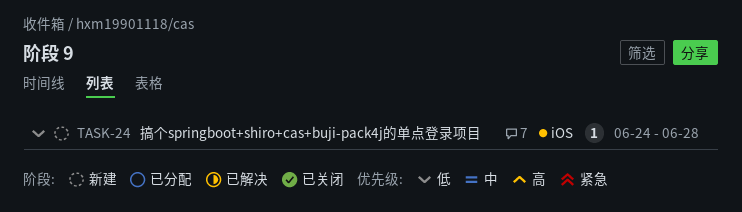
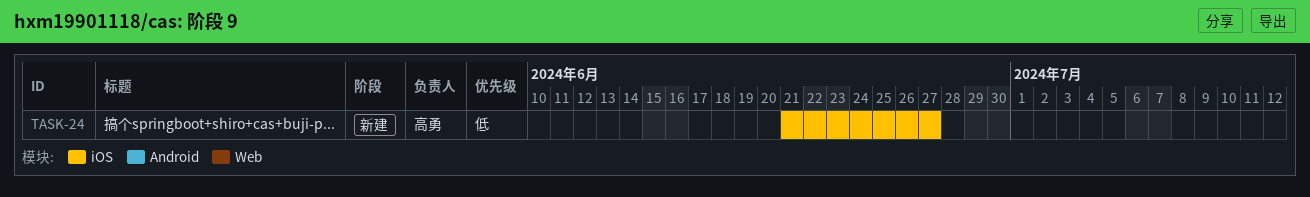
TASK-24, start: Jun 24 -> Jun 21
TASK-24, due: Jun 28 -> Jun 27

